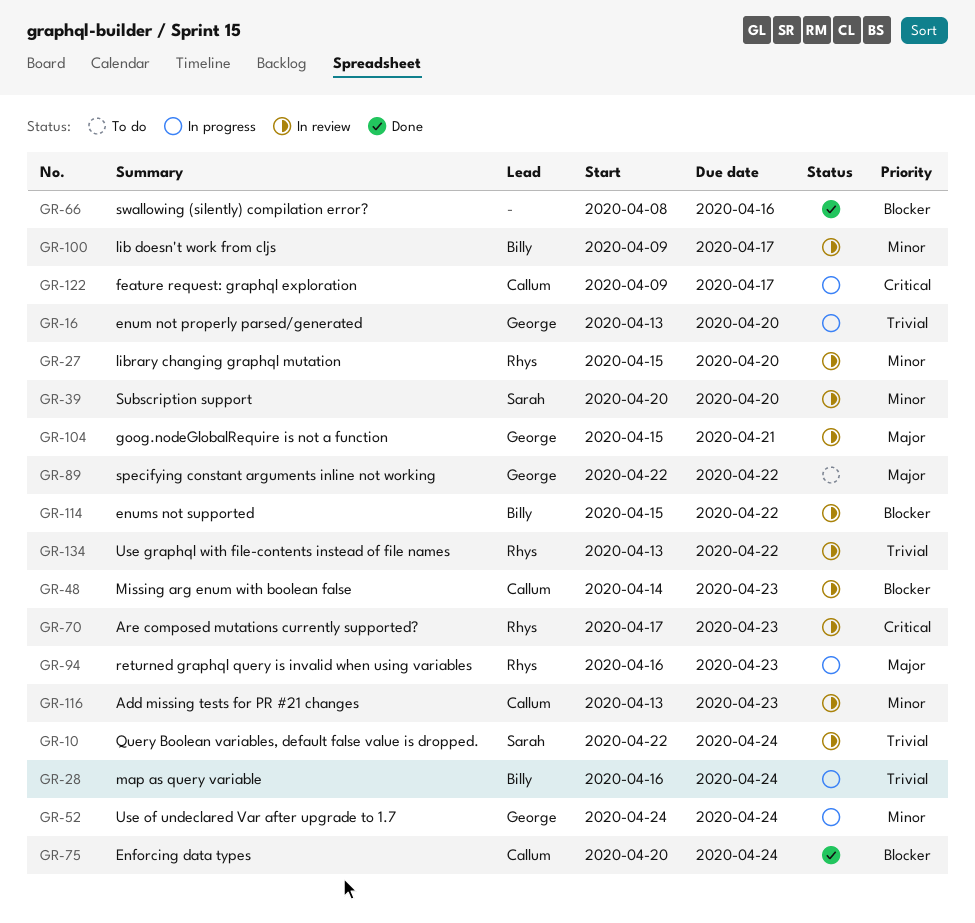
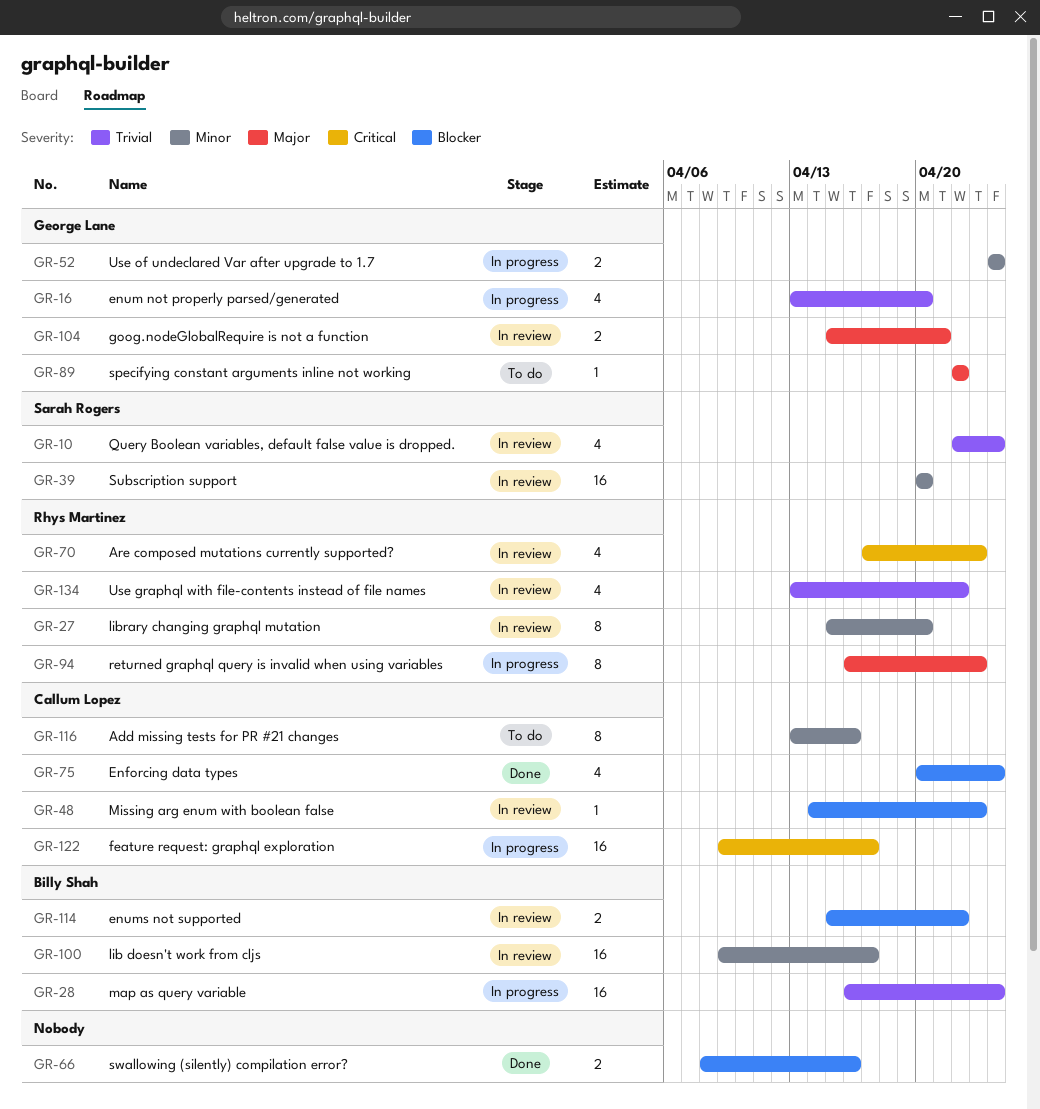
GR-116, status: In review -> To do
GR-116, due: Apr 23 -> Apr 16

